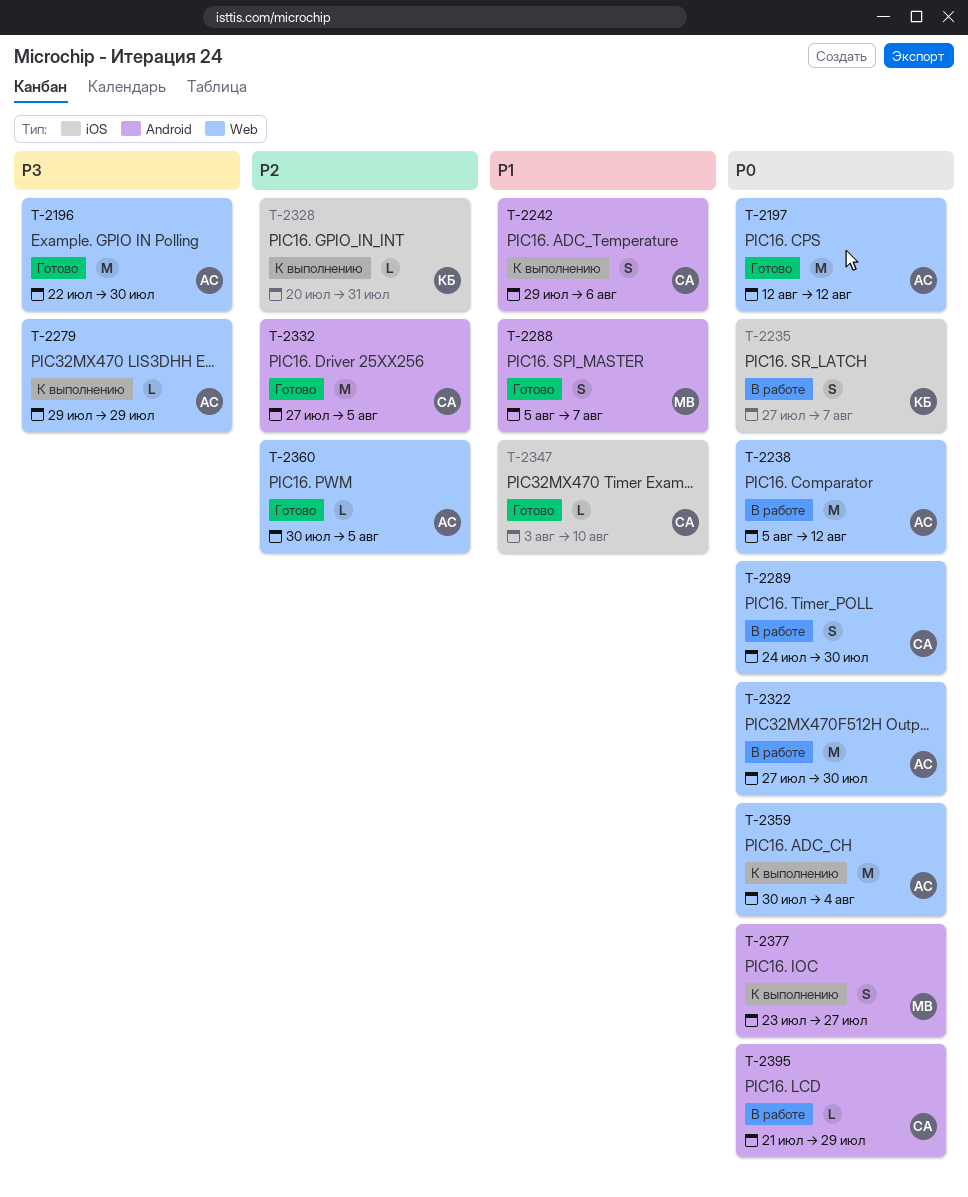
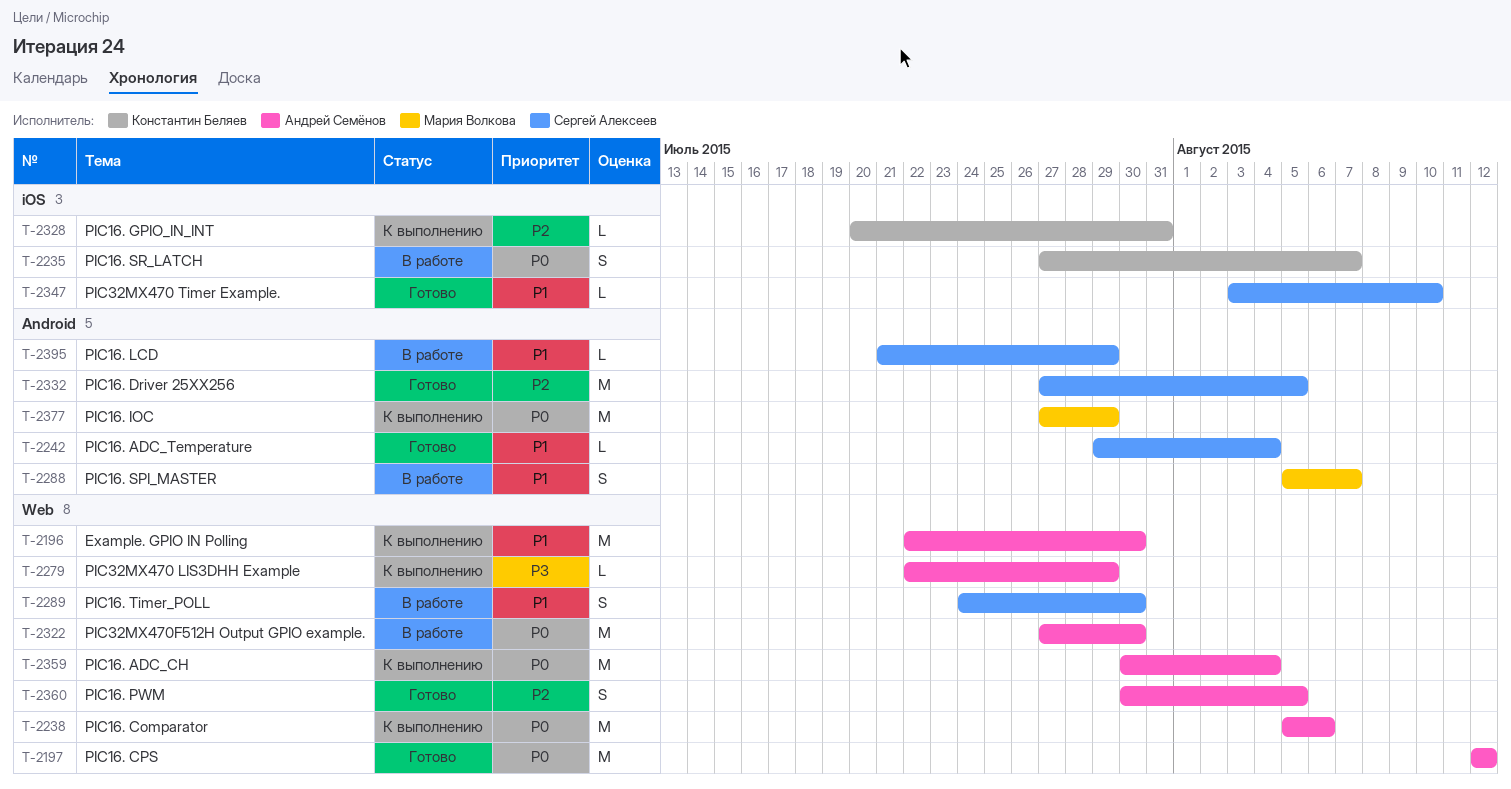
T-2196, status: Готово -> К выполнению
T-2196, priority: P3 -> P1
T-2238, status: В работе -> К выполнению
T-2238, due: Aug 12 -> Aug 6
T-2242, status: К выполнению -> Готово
T-2242, estimate: S -> L
T-2242, due: Aug 6 -> Aug 4
T-2279, start: Jul 29 -> Jul 22
T-2288, status: Готово -> В работе
T-2289, priority: P0 -> P1
T-2360, estimate: L -> S
T-2377, estimate: S -> M
T-2377, start: Jul 23 -> Jul 27
T-2377, due: Jul 27 -> Jul 29
T-2395, priority: P0 -> P1

